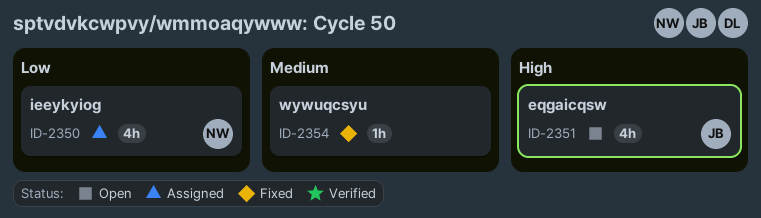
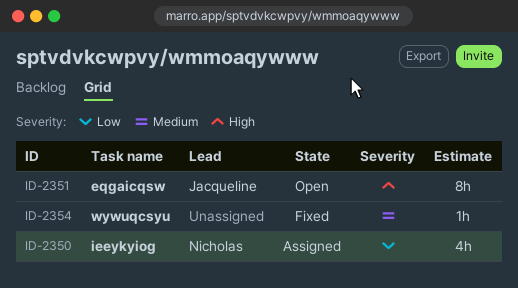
ID-2351, estimate: 4h -> 8h

